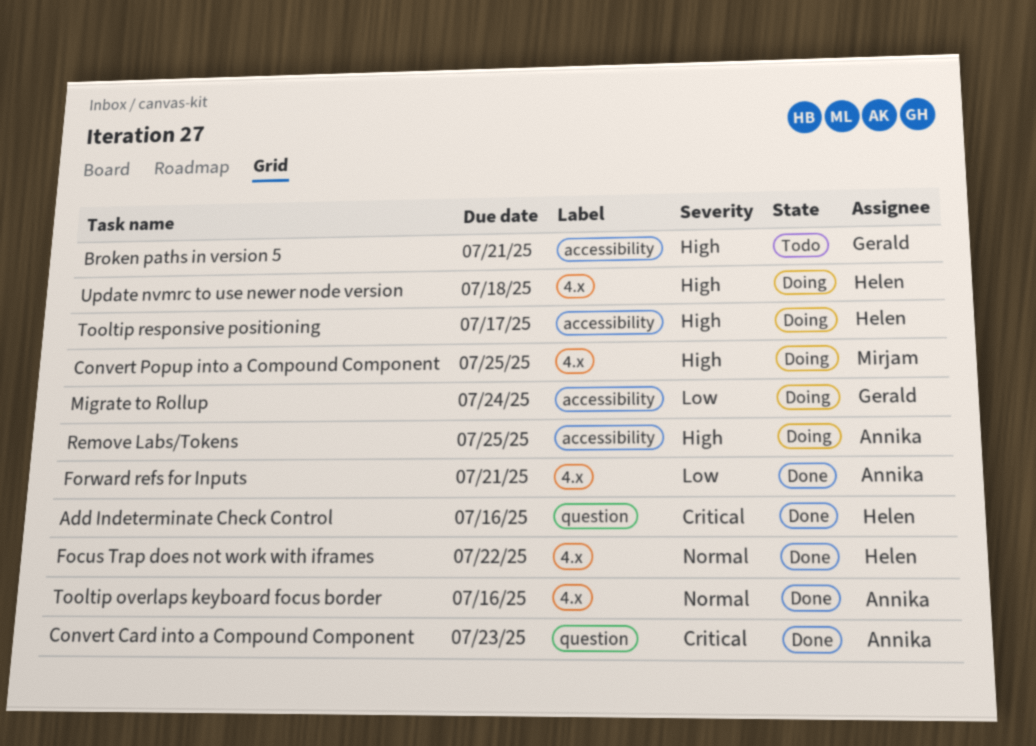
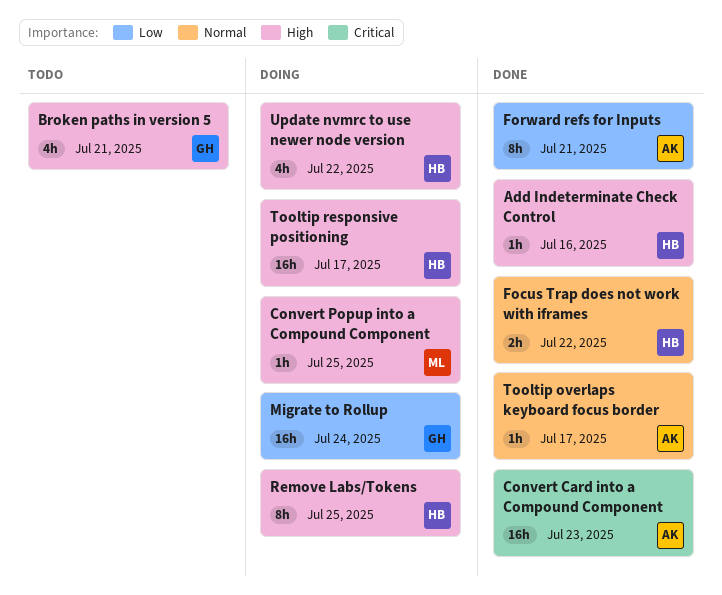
Add Indeterminate Check Control, priority: Critical -> High
Remove Labs/Tokens, owner: Annika -> Helen
Tooltip overlaps keyboard focus border, due: Jul 16 -> Jul 17
Update nvmrc to use newer node version, due: Jul 18 -> Jul 22

